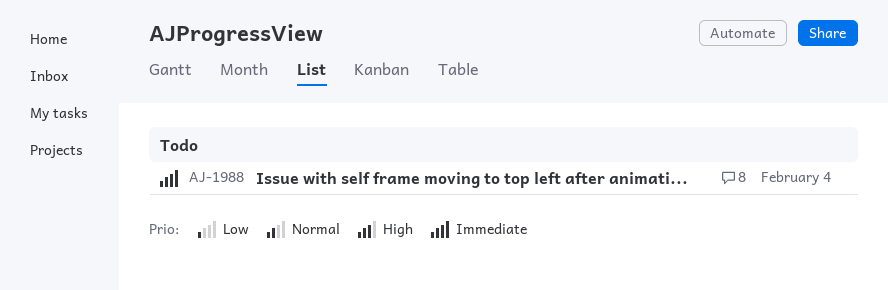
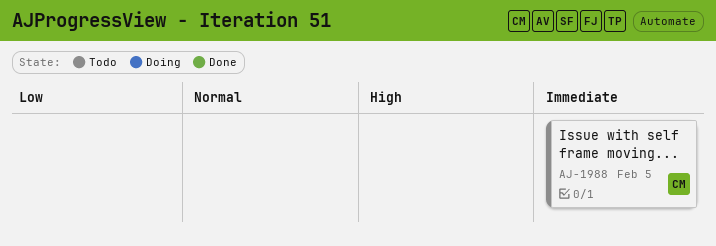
AJ-1988, due: Feb 4 -> Feb 5

